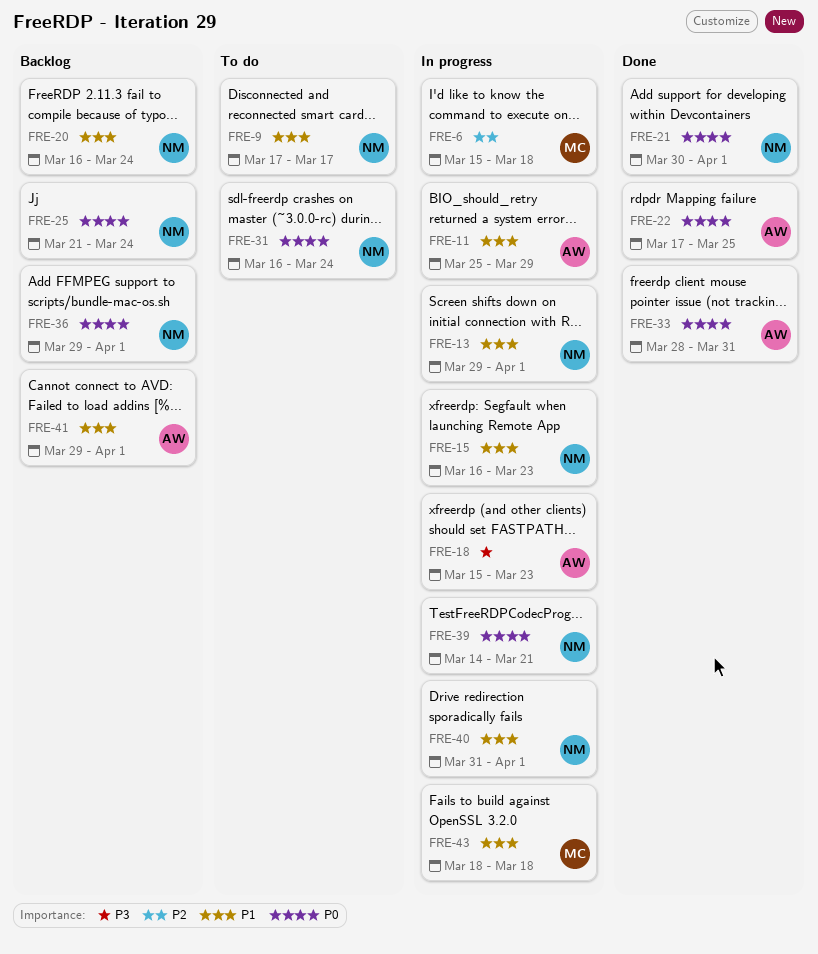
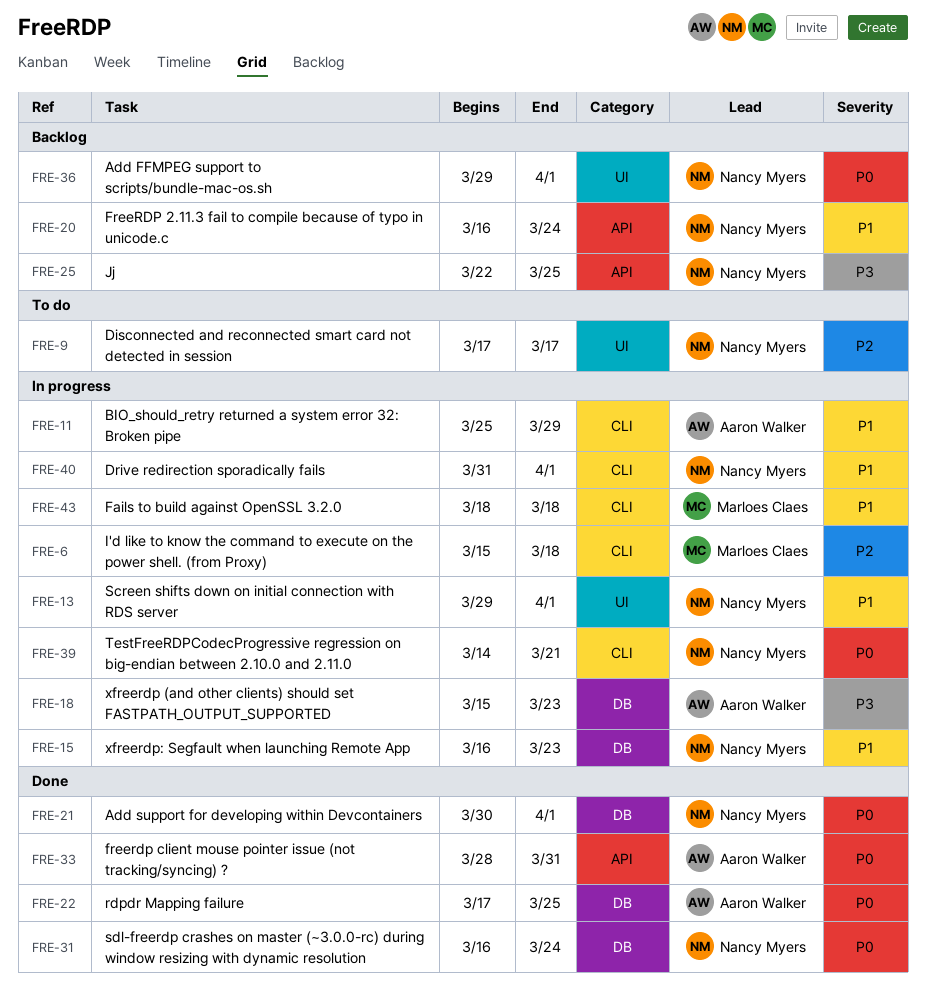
FRE-9, priority: P1 -> P2
FRE-25, priority: P0 -> P3
FRE-25, start: Mar 21 -> Mar 22
FRE-25, due: Mar 24 -> Mar 25
FRE-31, status: To do -> Done
FRE-41: present -> none

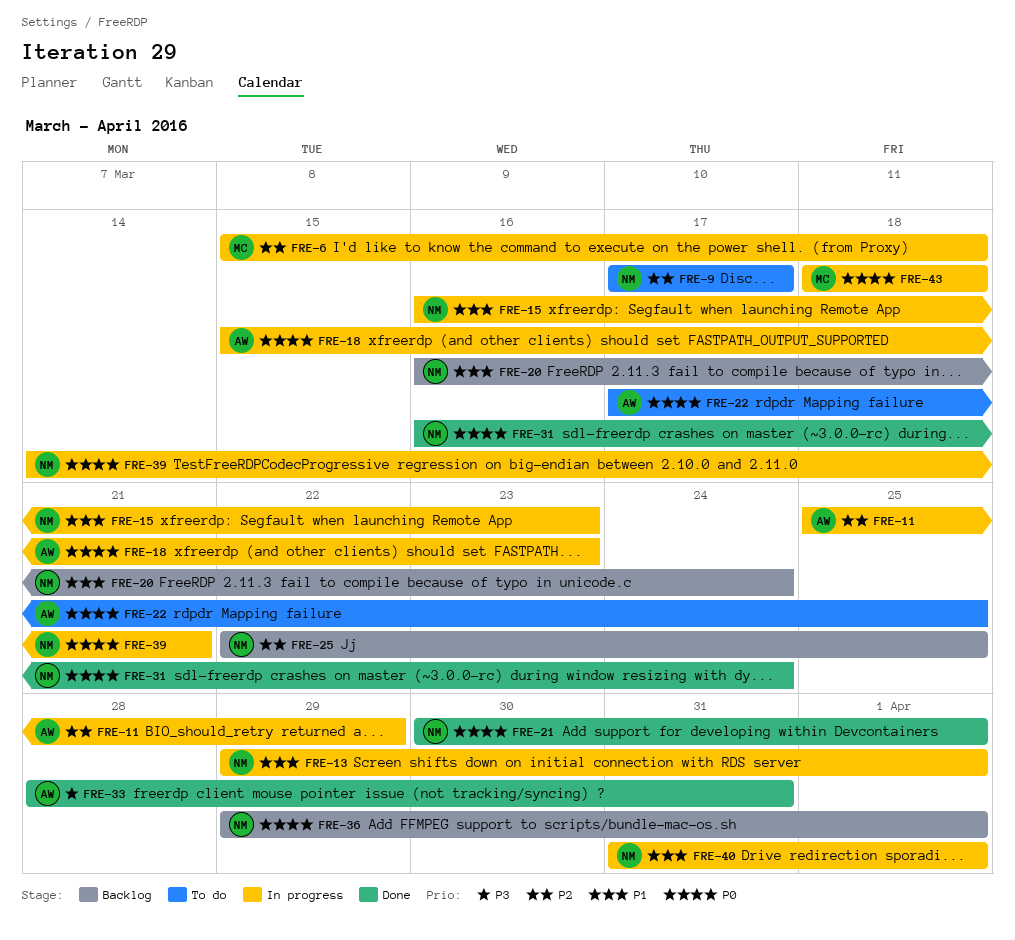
FRE-11, priority: P1 -> P2
FRE-18, priority: P3 -> P0
FRE-22, status: Done -> To do
FRE-25, priority: P3 -> P2
FRE-33, priority: P0 -> P3
FRE-43, priority: P1 -> P0

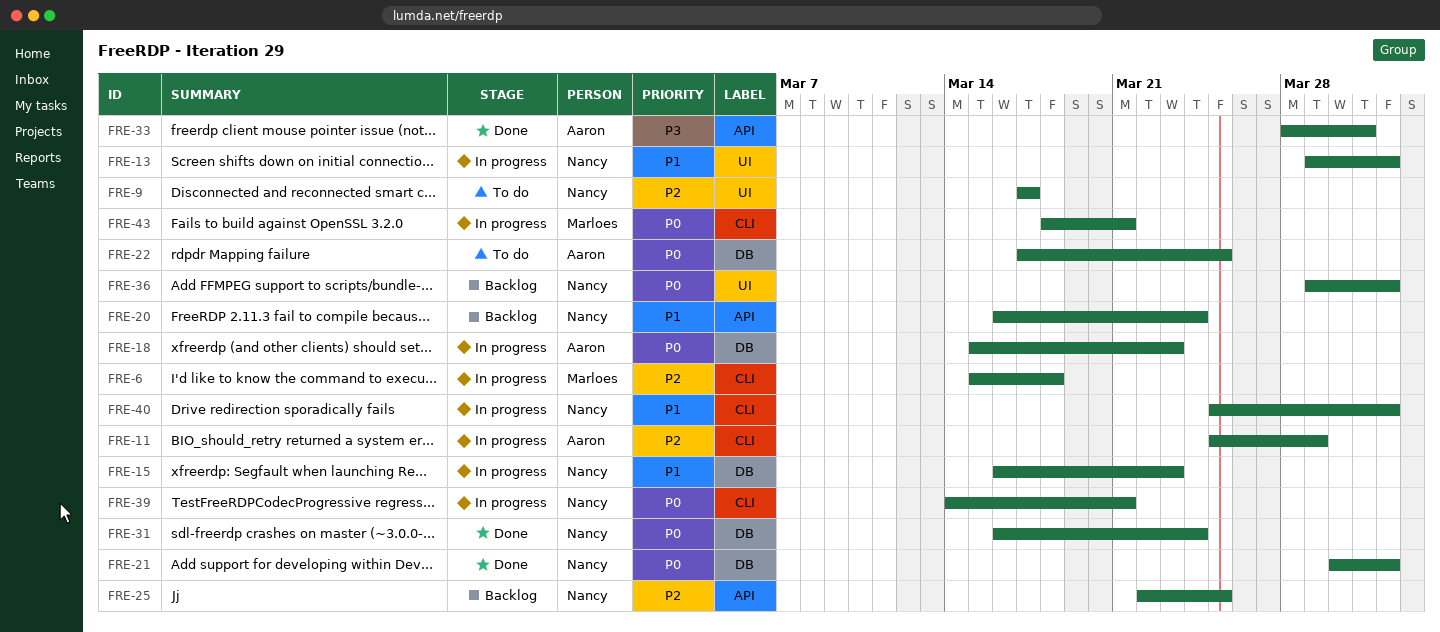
FRE-40, start: Mar 31 -> Mar 25
FRE-43, due: Mar 18 -> Mar 21

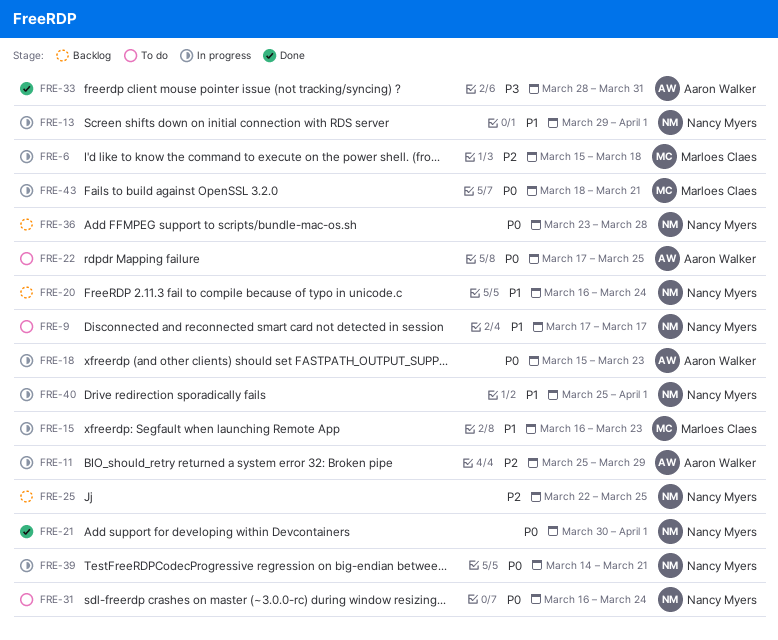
FRE-9, priority: P2 -> P1
FRE-15, owner: Nancy Myers -> Marloes Claes
FRE-31, status: Done -> To do
FRE-36, start: Mar 29 -> Mar 23
FRE-36, due: Apr 1 -> Mar 28

